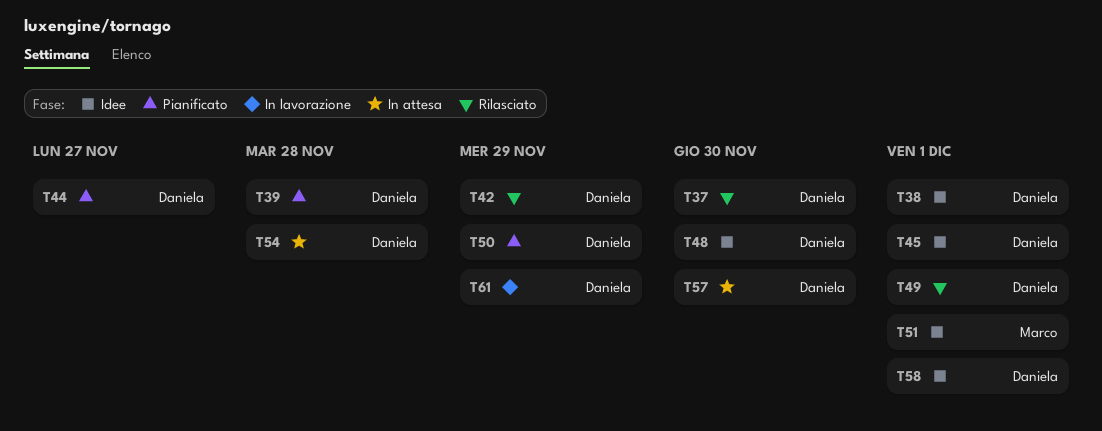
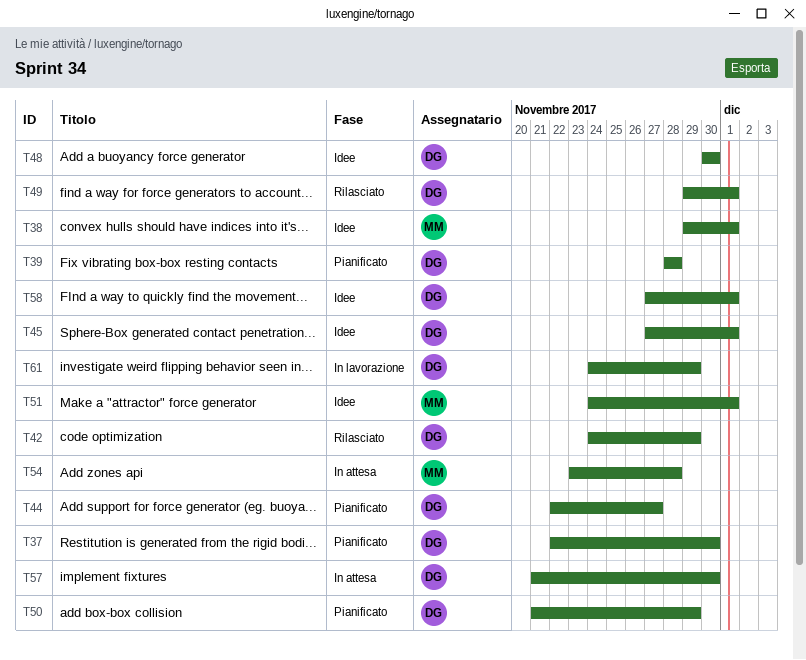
T37, status: Rilasciato -> Pianificato
T38, owner: Daniela -> Marco
T54, owner: Daniela -> Marco

